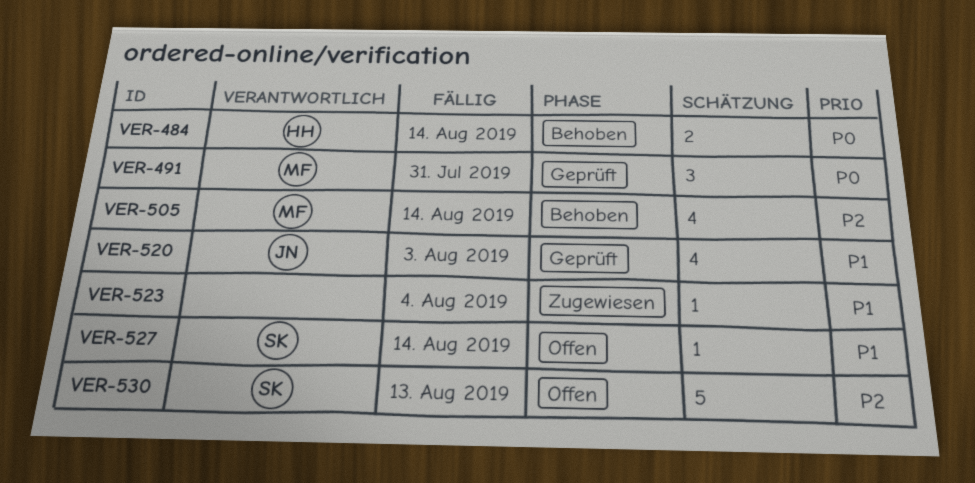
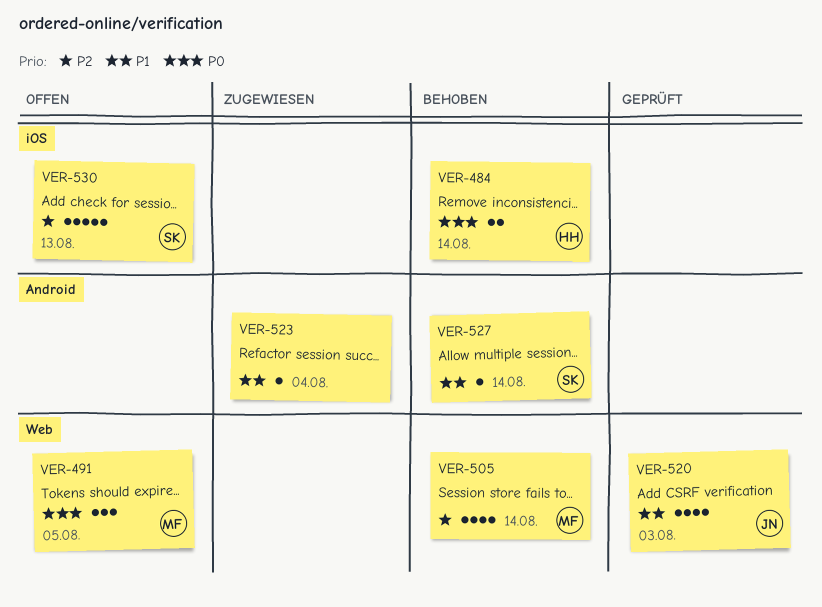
VER-491, status: Geprüft -> Offen
VER-491, due: Jul 31 -> Aug 5
VER-527, status: Offen -> Behoben

